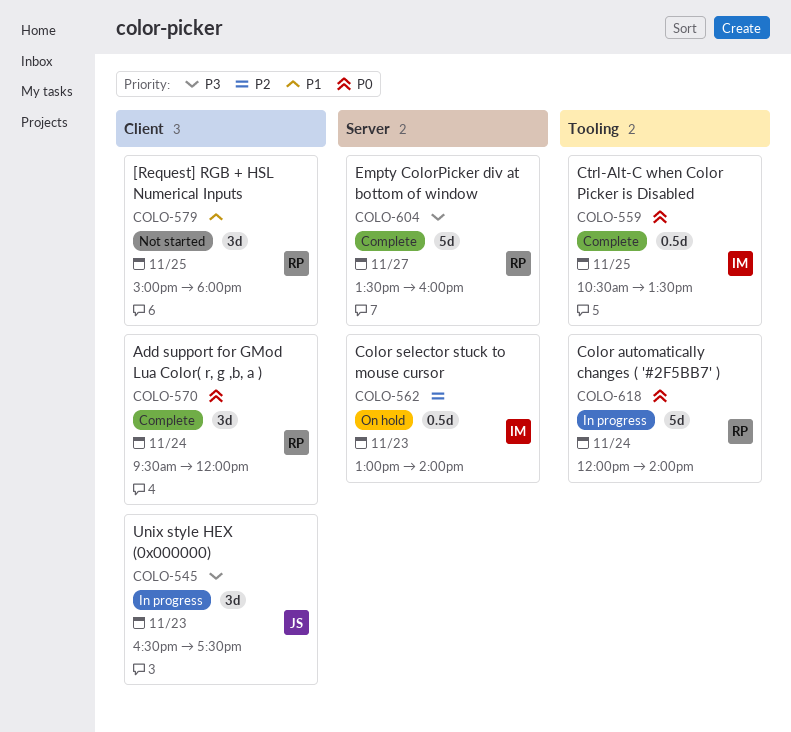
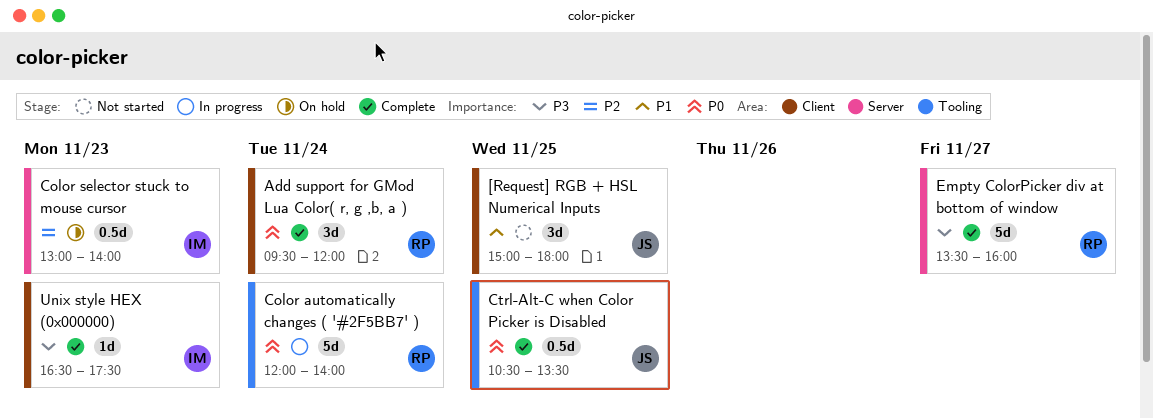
[Request] RGB + HSL Numerical Inputs, owner: RP -> JS
Ctrl-Alt-C when Color Picker is Disabled, owner: IM -> JS
Unix style HEX (0x000000), status: In progress -> Complete
Unix style HEX (0x000000), owner: JS -> IM
Unix style HEX (0x000000), estimate: 3d -> 1d

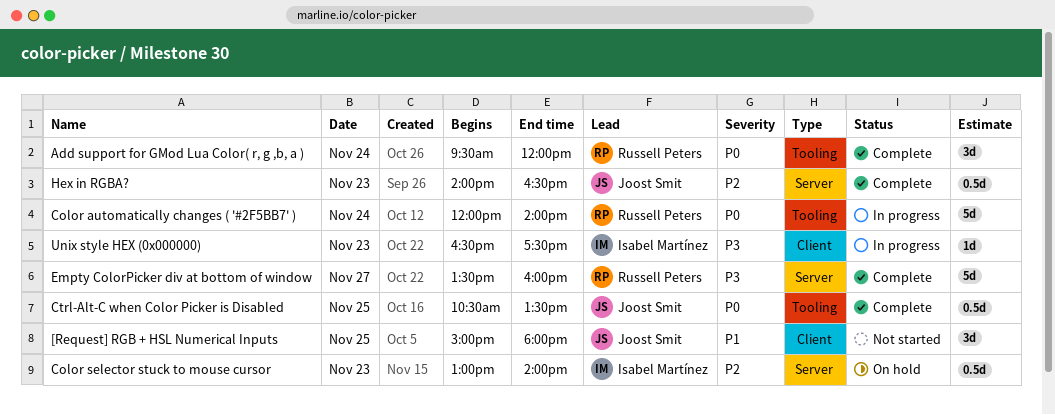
Add support for GMod Lua Color( r, g ,b, a ), label: Client -> Tooling
Hex in RGBA?: none -> present
Unix style HEX (0x000000), status: Complete -> In progress

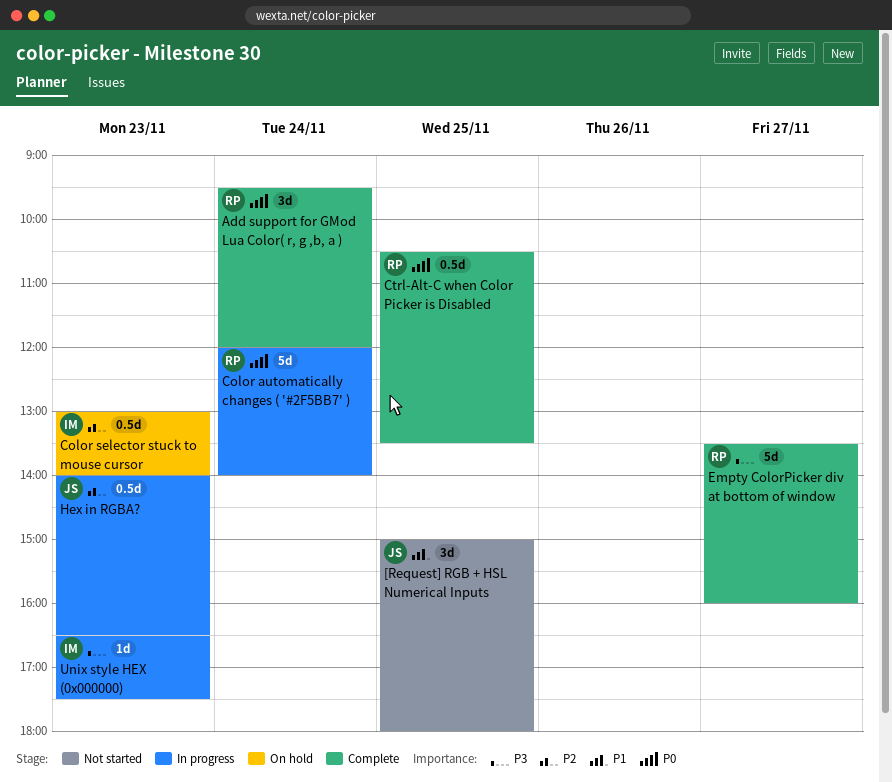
Ctrl-Alt-C when Color Picker is Disabled, owner: Joost Smit -> Russell Peters
Hex in RGBA?, status: Complete -> In progress

